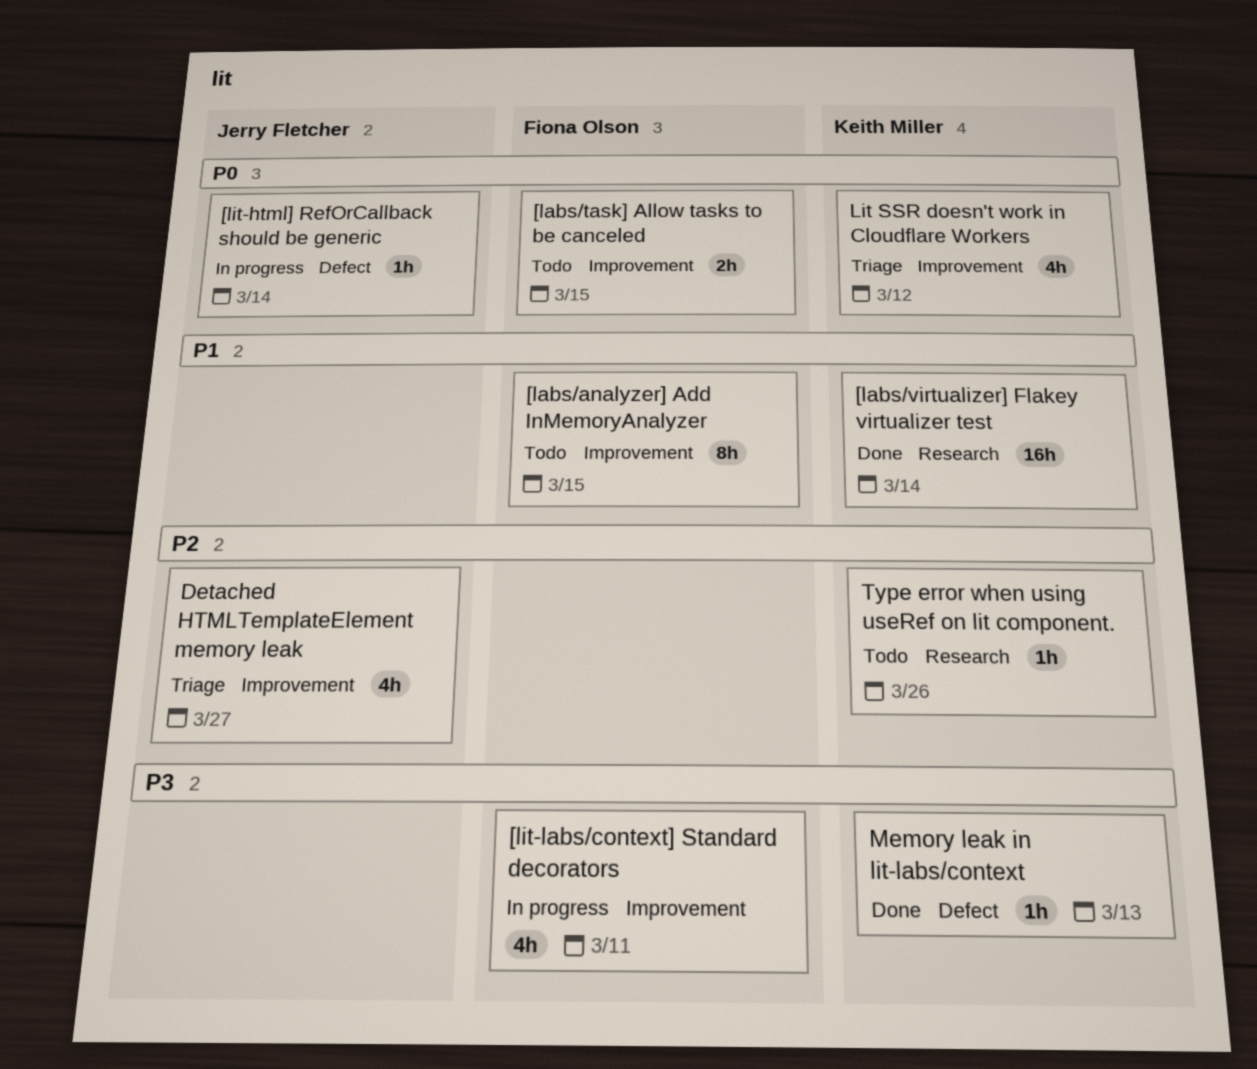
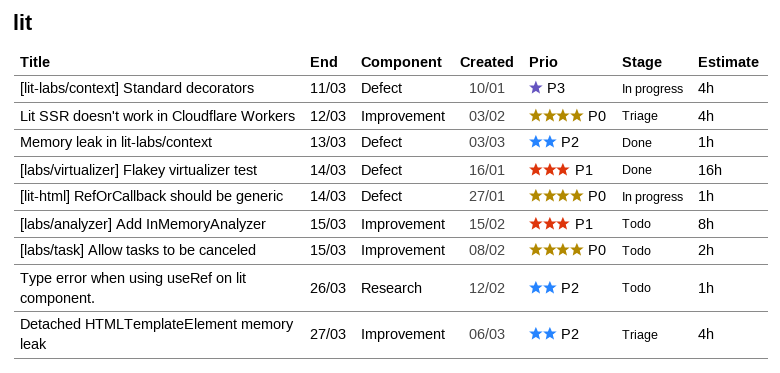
[labs/virtualizer] Flakey virtualizer test, label: Research -> Defect
[lit-labs/context] Standard decorators, label: Improvement -> Defect
Memory leak in lit-labs/context, priority: P3 -> P2

